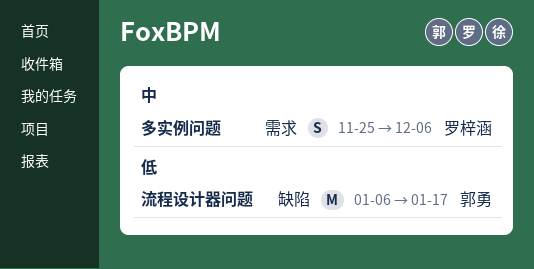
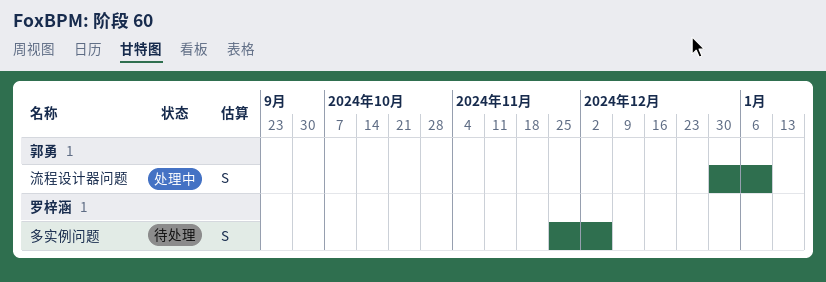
流程设计器问题, estimate: M -> S
流程设计器问题, start: Jan 6 -> Dec 30
流程设计器问题, due: Jan 17 -> Jan 10

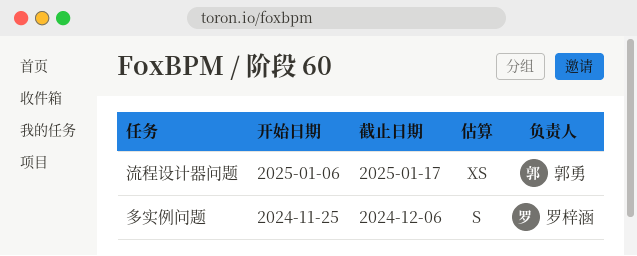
流程设计器问题, estimate: S -> XS
流程设计器问题, start: Dec 30 -> Jan 6
流程设计器问题, due: Jan 10 -> Jan 17

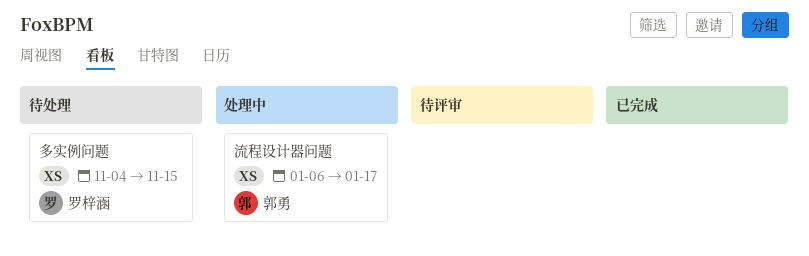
多实例问题, estimate: S -> XS
多实例问题, start: Nov 25 -> Nov 4
多实例问题, due: Dec 6 -> Nov 15

